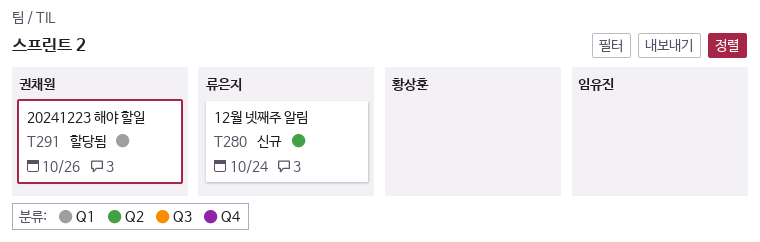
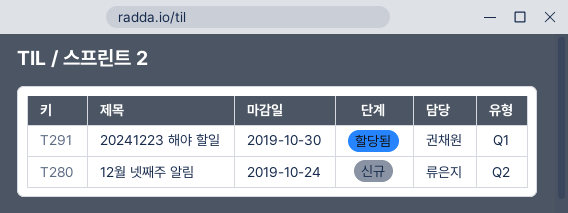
T291, due: Oct 26 -> Oct 30

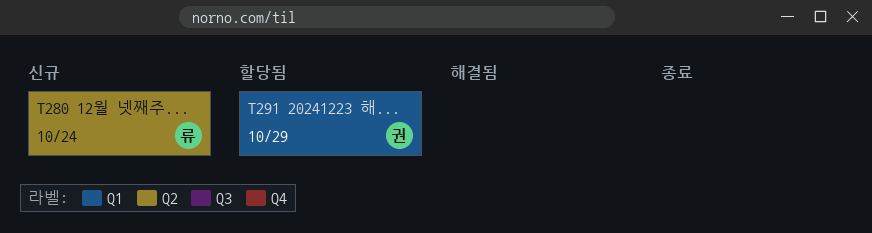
T291, due: Oct 30 -> Oct 29

